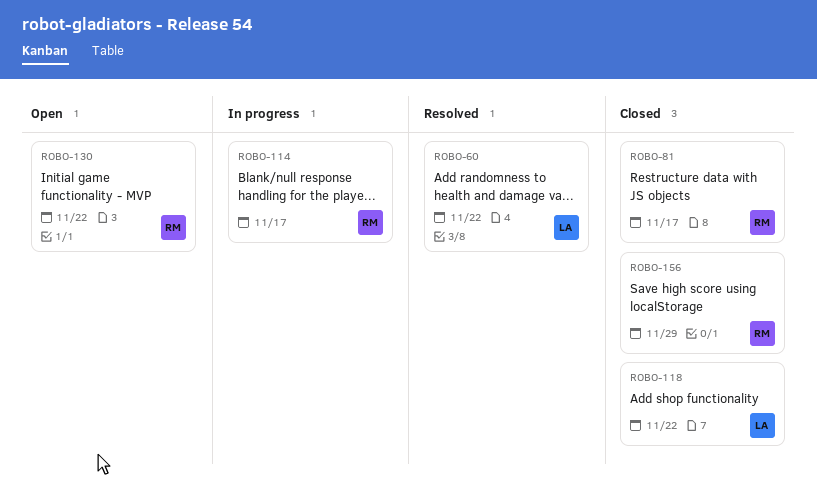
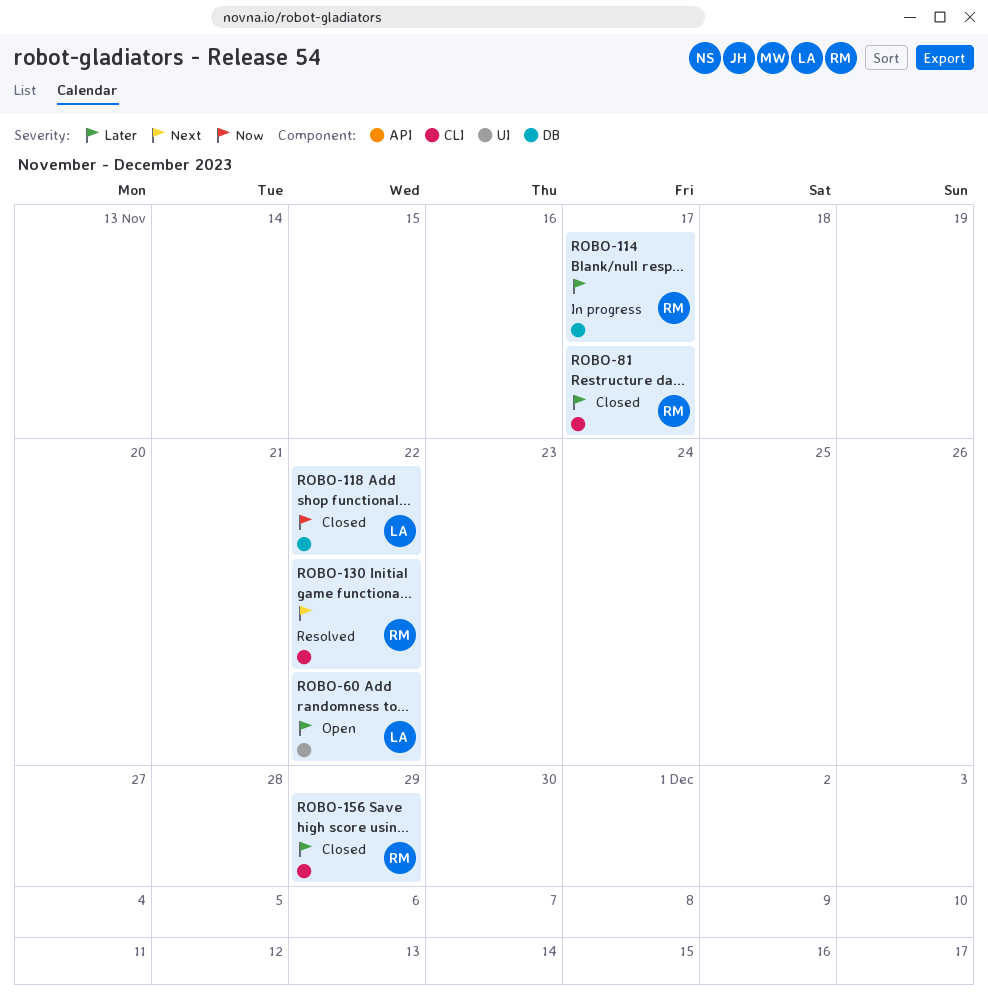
ROBO-60, status: Resolved -> Open
ROBO-130, status: Open -> Resolved

